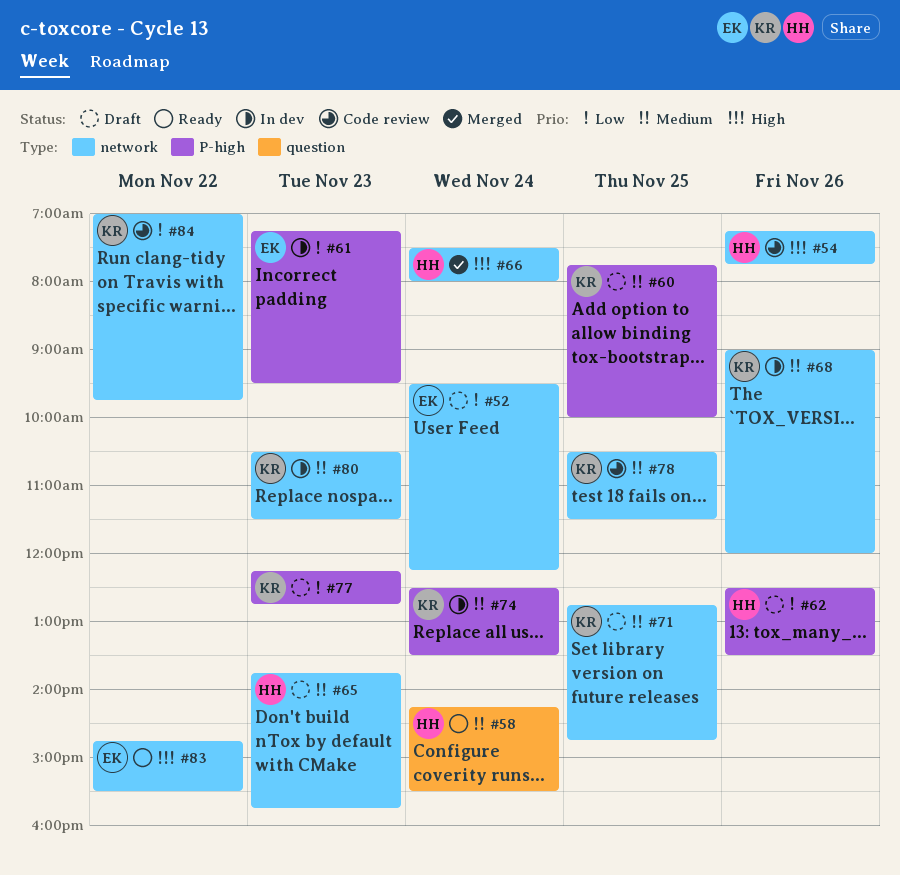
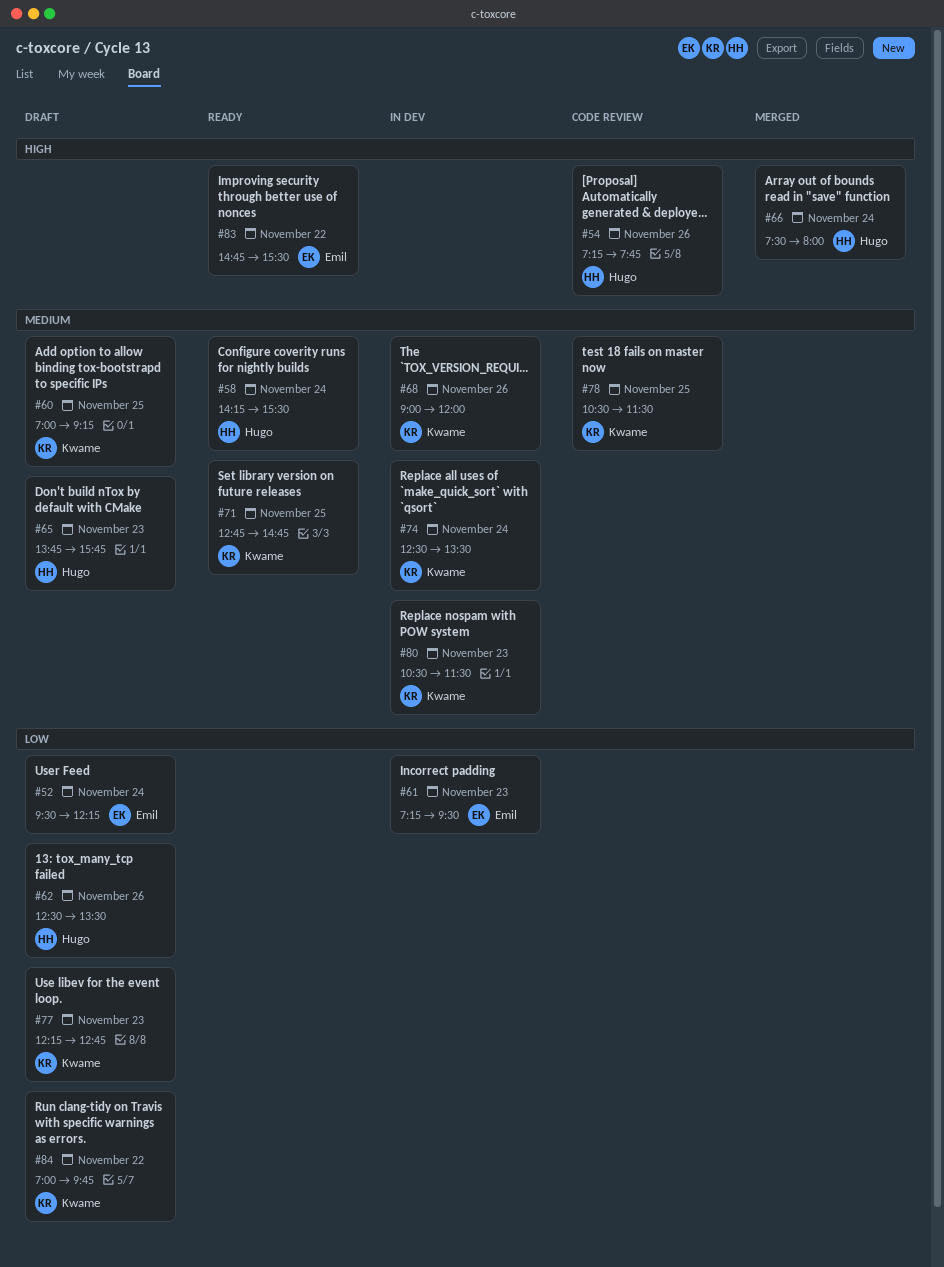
#60, begins: 07:45 -> 07:00
#60, ends: 10:00 -> 09:15
#71, status: Draft -> Ready
#84, status: Code review -> Draft

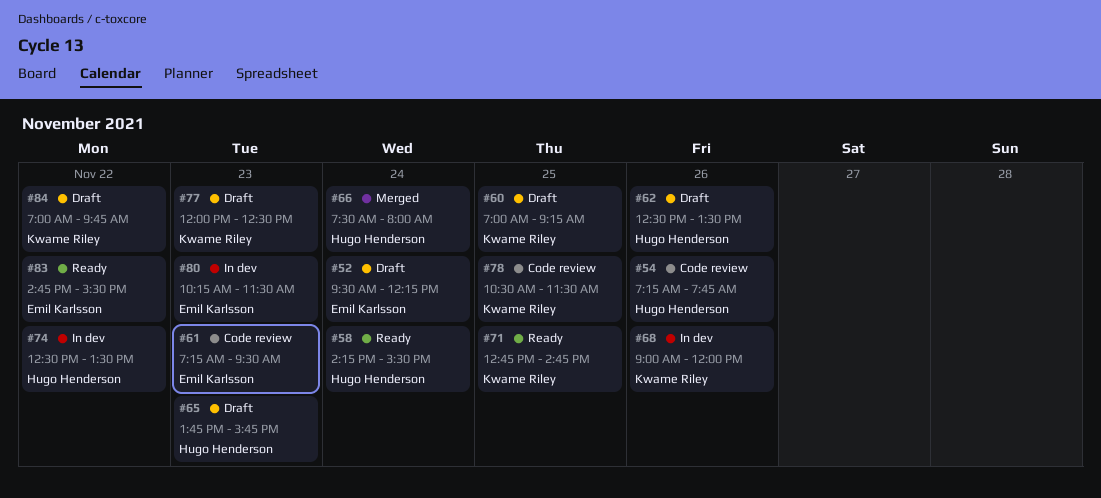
#61, status: In dev -> Code review
#74, owner: Kwame Riley -> Hugo Henderson
#74, day: Nov 24 -> Nov 22
#77, begins: 12:15 -> 12:00
#77, ends: 12:45 -> 12:30
#80, owner: Kwame Riley -> Emil Karlsson
#80, begins: 10:30 -> 10:15

